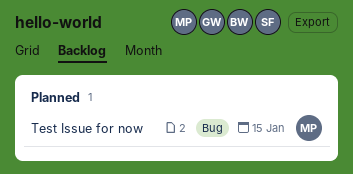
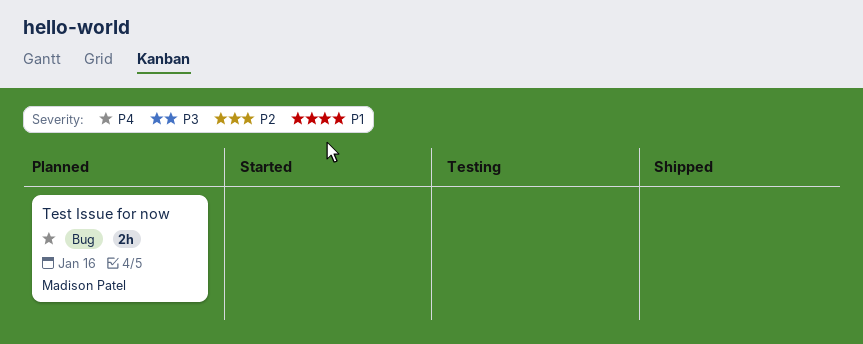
Test Issue for now, due: Jan 15 -> Jan 16

